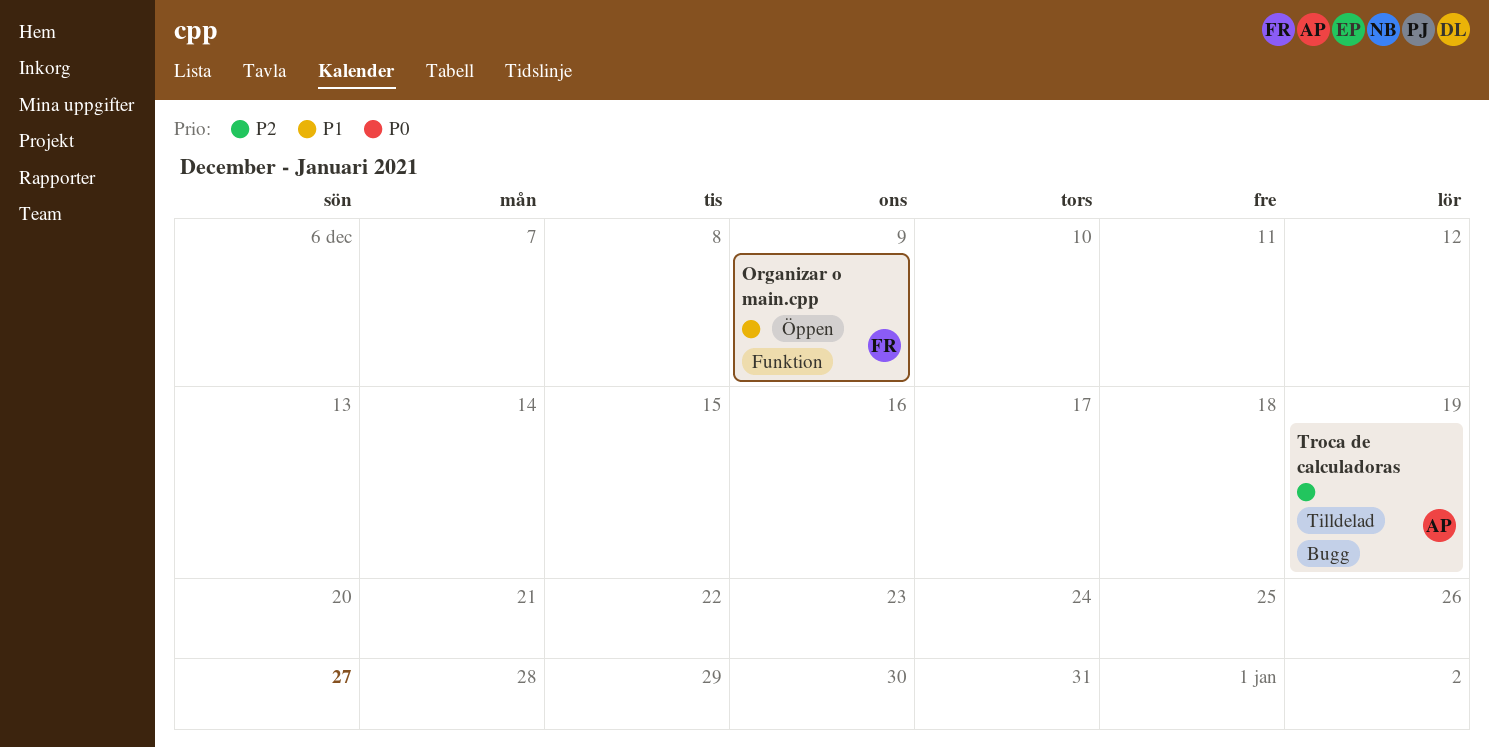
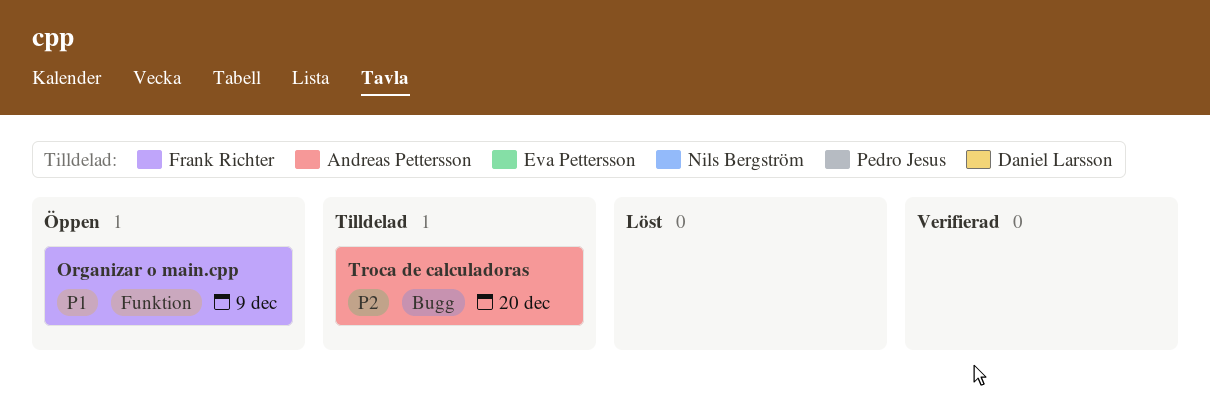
Troca de calculadoras, due: Dec 19 -> Dec 20

